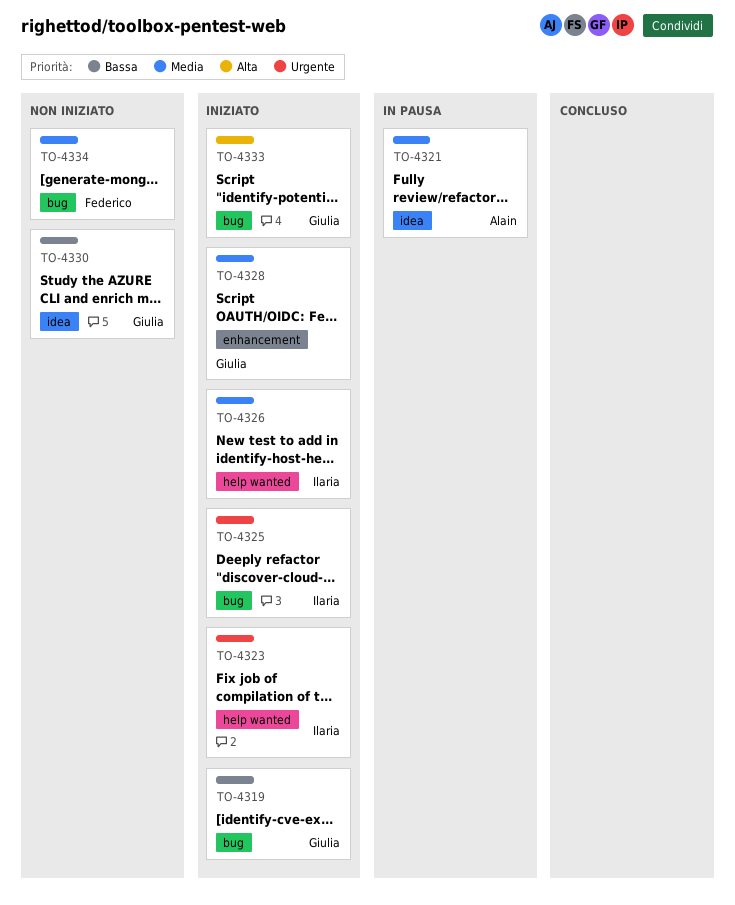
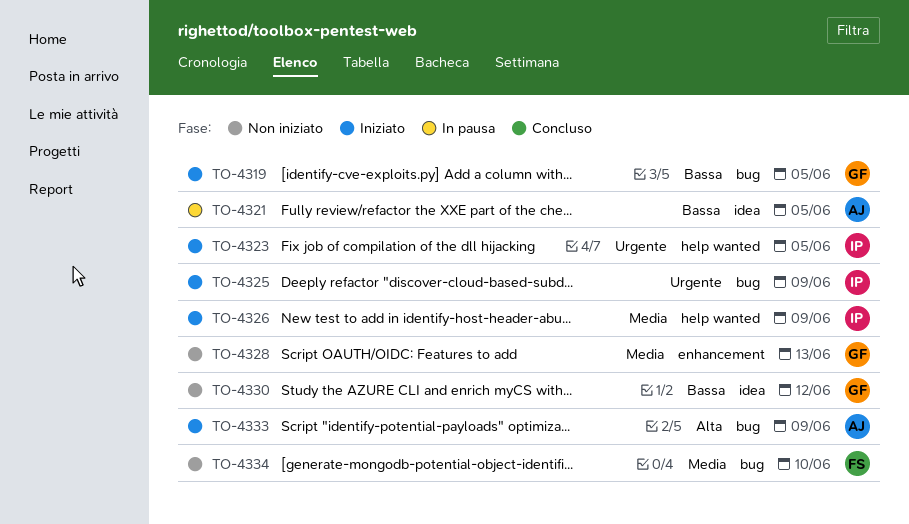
TO-4321, priority: Media -> Bassa
TO-4328, status: Iniziato -> Non iniziato
TO-4333, owner: Giulia -> Alain

